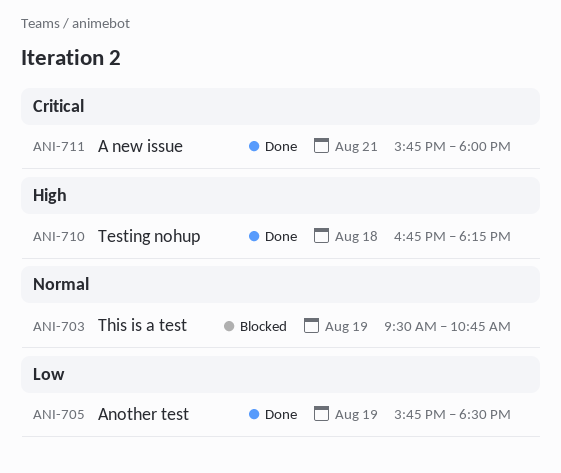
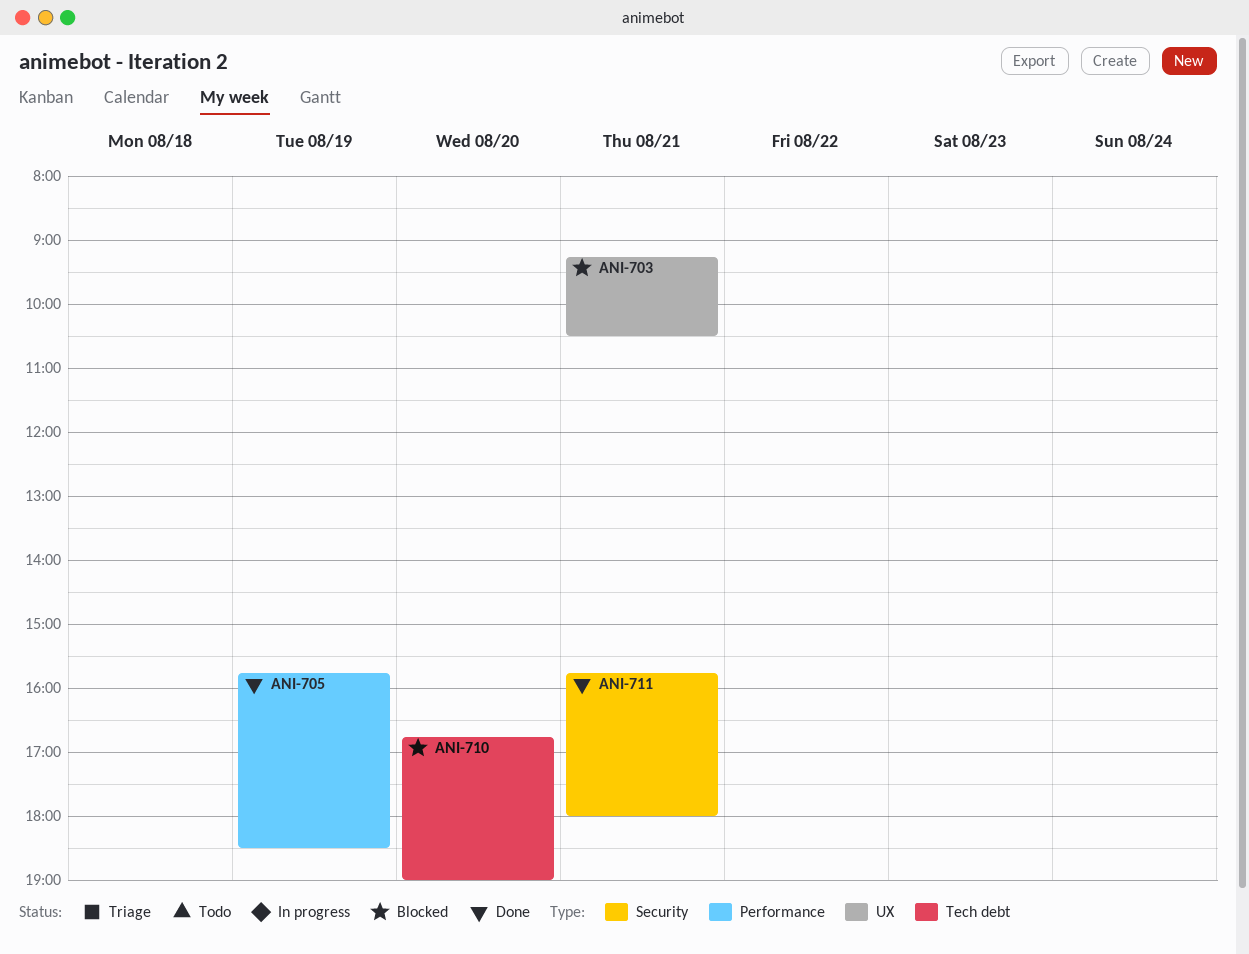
ANI-703, day: Aug 19 -> Aug 21
ANI-703, begins: 09:30 -> 09:15
ANI-703, ends: 10:45 -> 10:30
ANI-710, status: Done -> Blocked
ANI-710, day: Aug 18 -> Aug 20
ANI-710, ends: 18:15 -> 19:00

